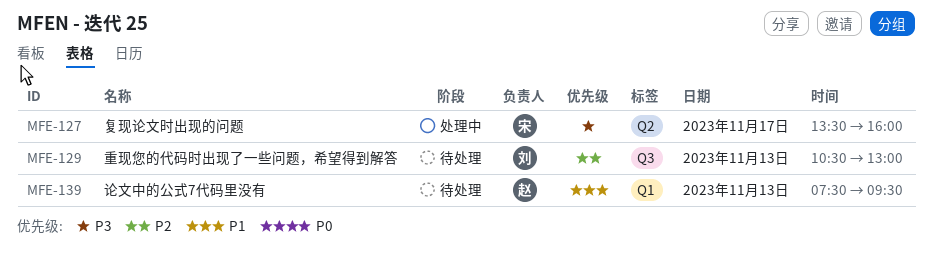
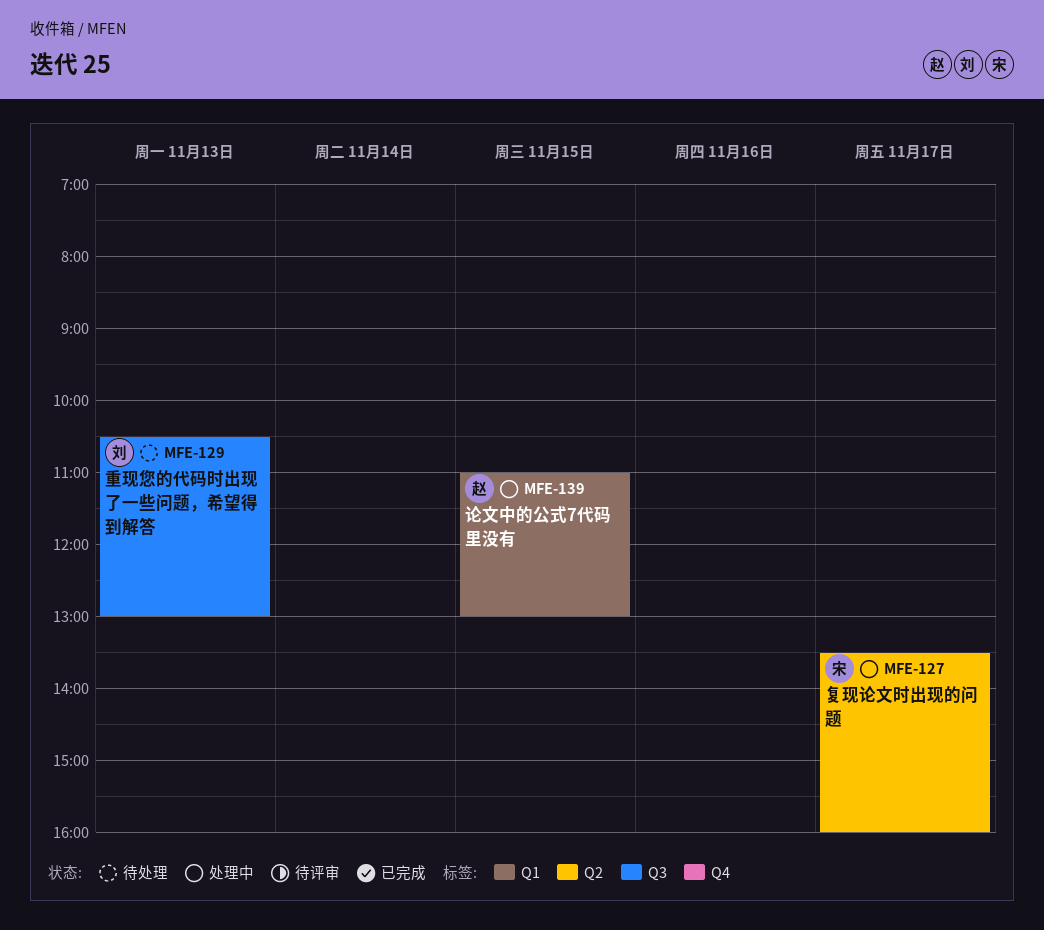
MFE-139, status: 待处理 -> 处理中
MFE-139, day: Nov 13 -> Nov 15
MFE-139, begins: 07:30 -> 11:00
MFE-139, ends: 09:30 -> 13:00

